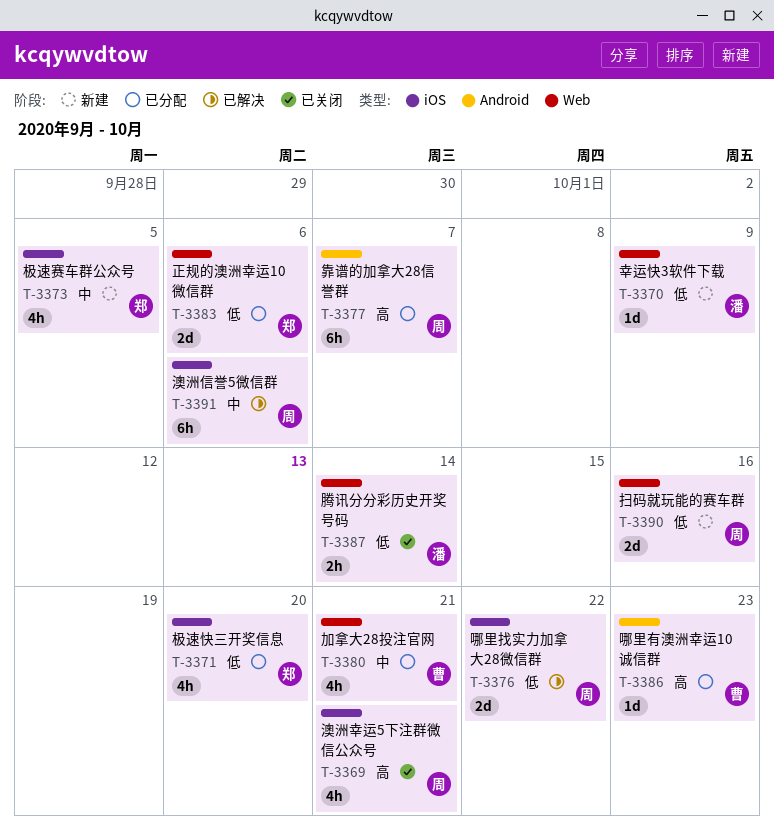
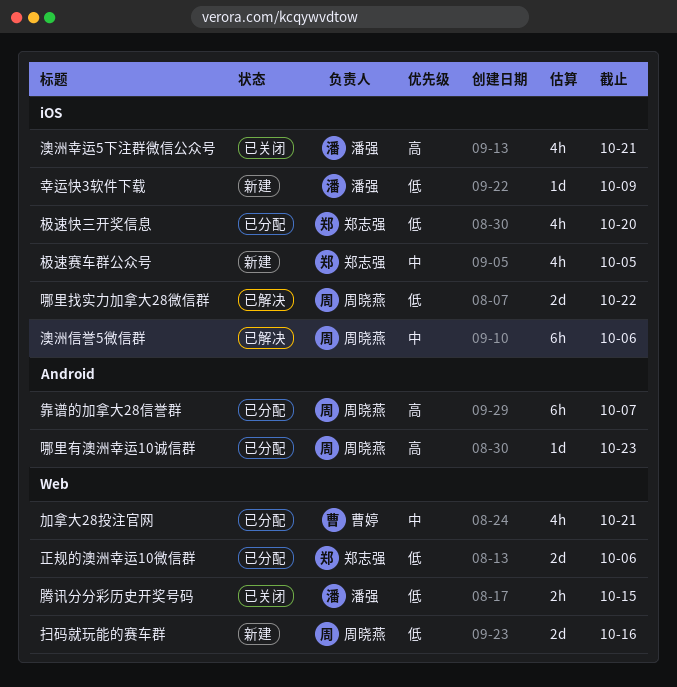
哪里有澳洲幸运10诚信群, owner: 曹婷 -> 周晓燕
幸运快3软件下载, label: Web -> iOS
澳洲幸运5下注群微信公众号, owner: 周晓燕 -> 潘强
腾讯分分彩历史开奖号码, due: Oct 14 -> Oct 15

